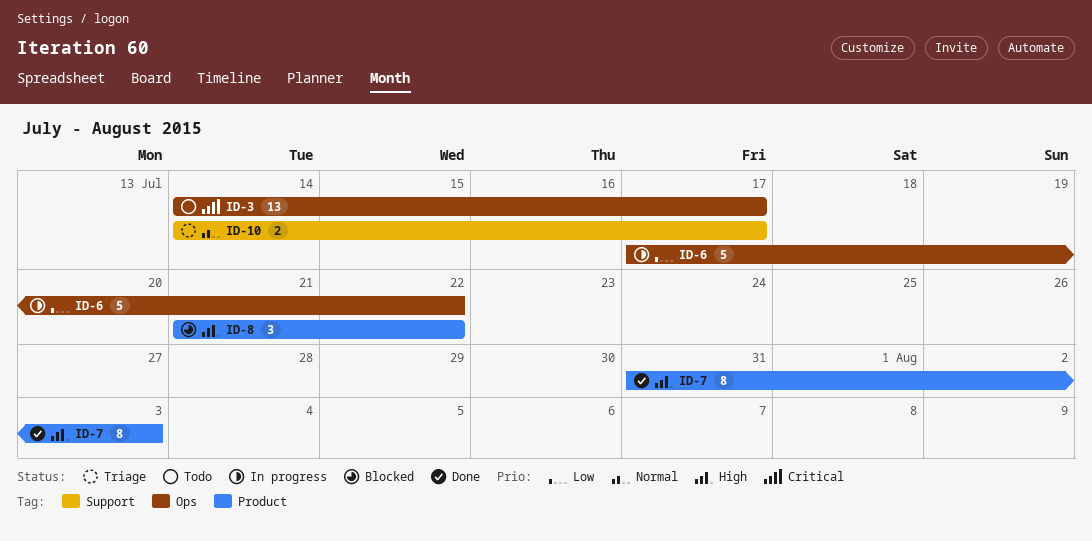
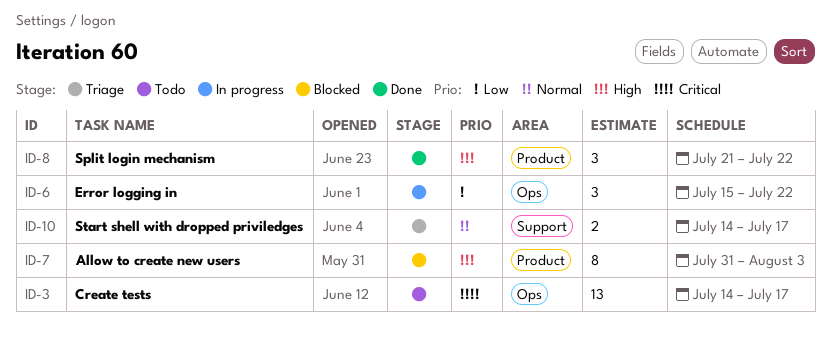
ID-6, estimate: 5 -> 3
ID-6, start: Jul 17 -> Jul 15
ID-7, status: Done -> Blocked
ID-8, status: Blocked -> Done

